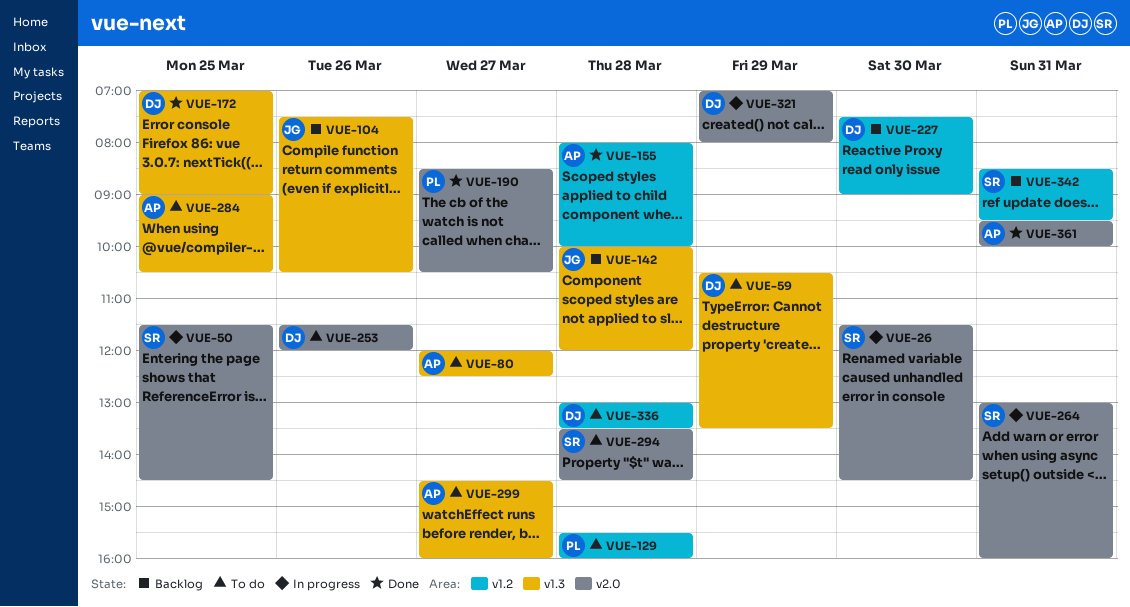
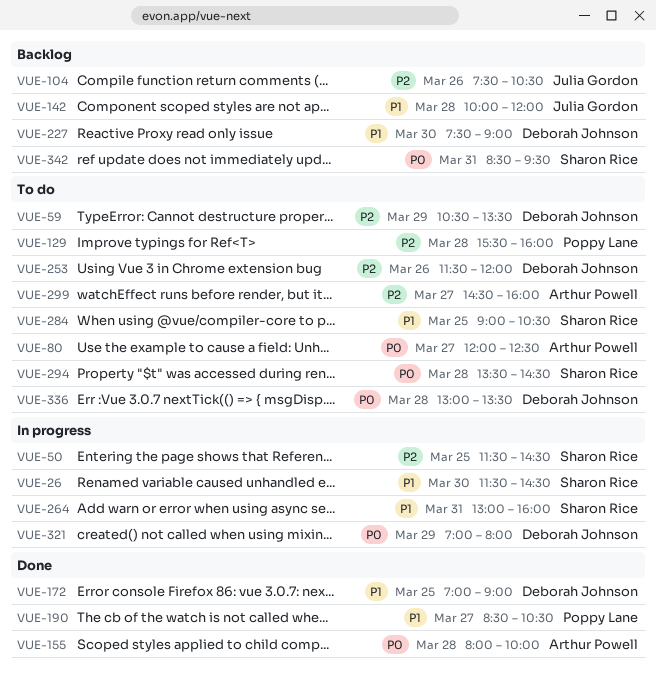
VUE-284, owner: Arthur Powell -> Sharon Rice
VUE-361: present -> none

